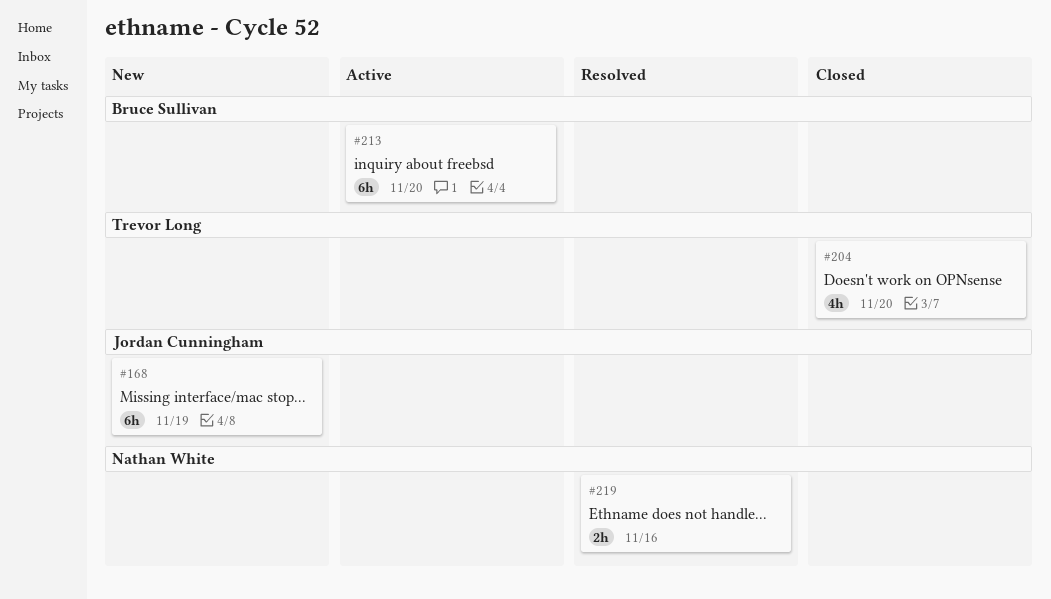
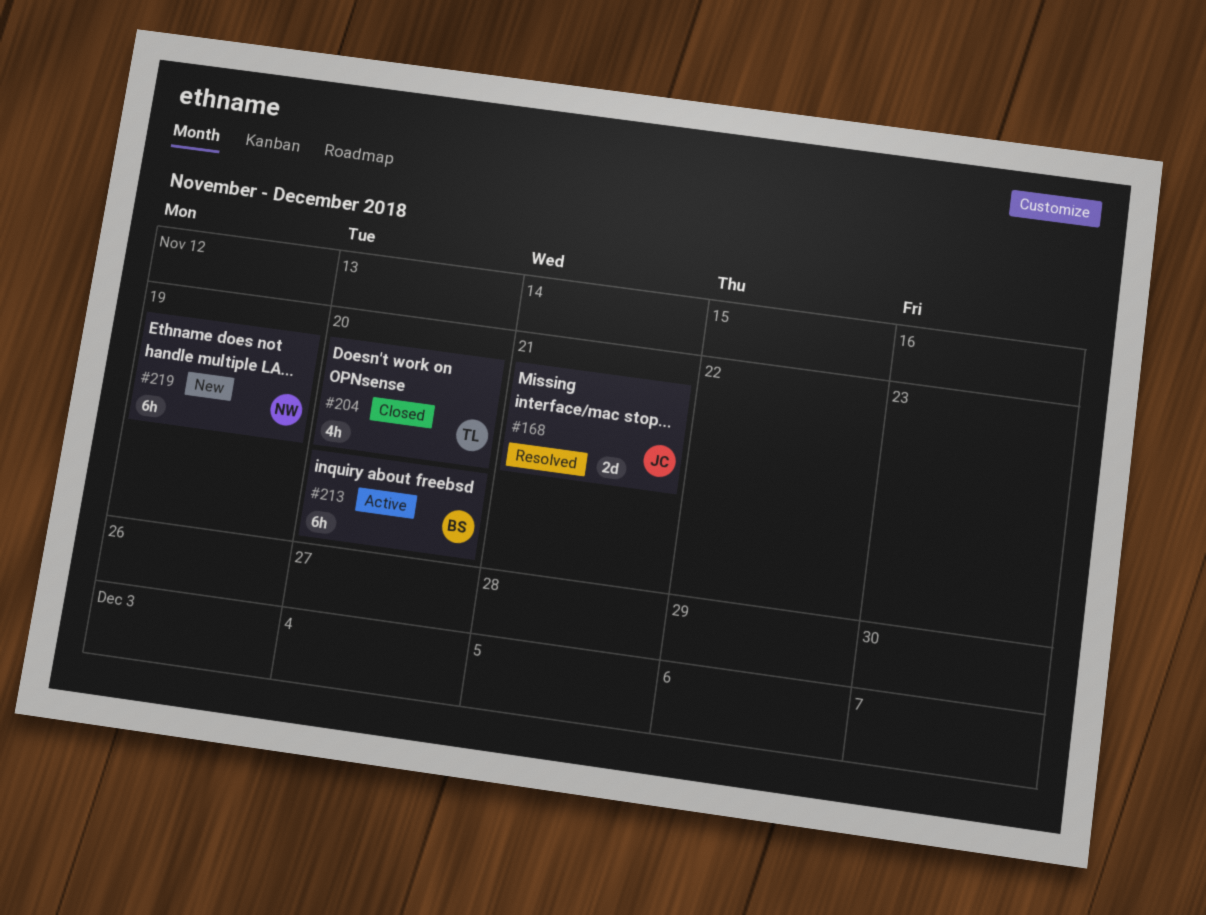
#168, status: New -> Resolved
#168, estimate: 6h -> 2d
#168, due: Nov 19 -> Nov 21
#219, status: Resolved -> New
#219, estimate: 2h -> 6h
#219, due: Nov 16 -> Nov 19

